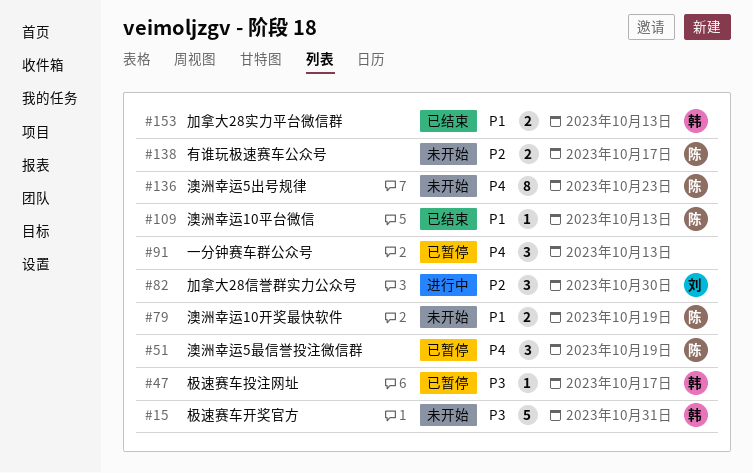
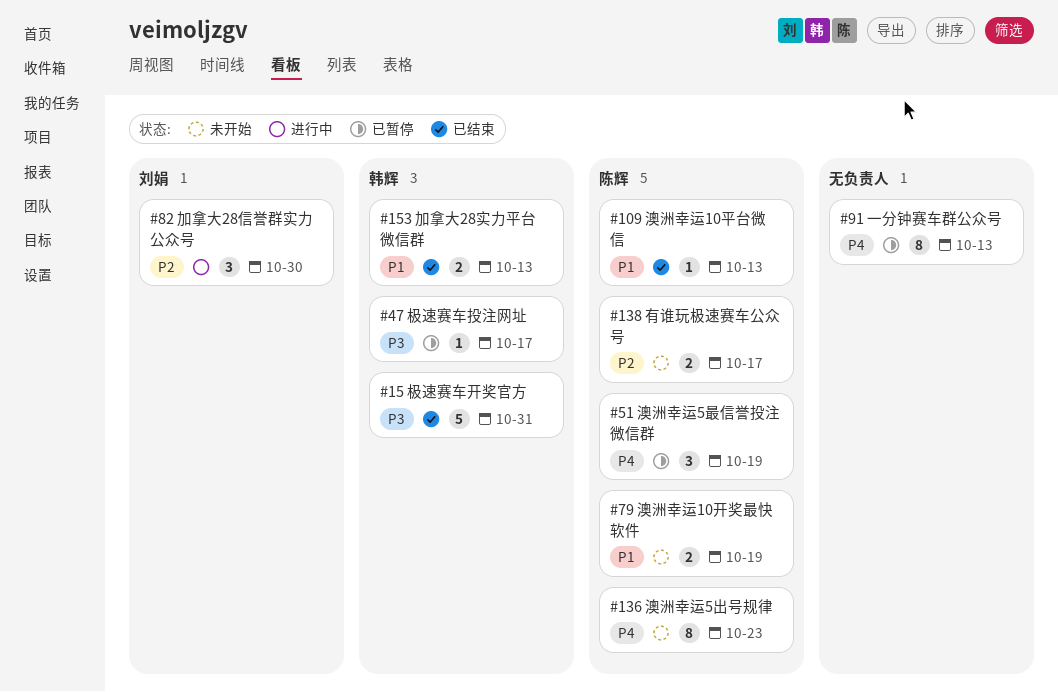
#15, status: 未开始 -> 已结束
#91, estimate: 3 -> 8

